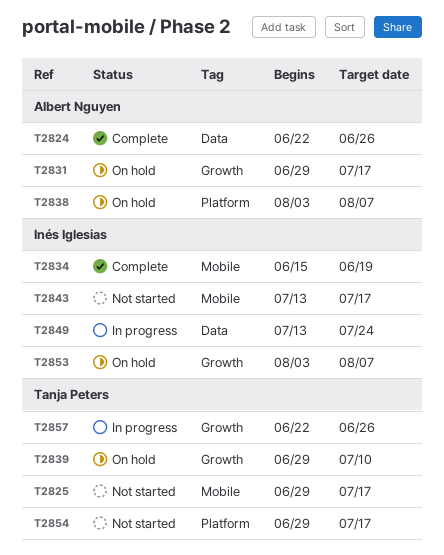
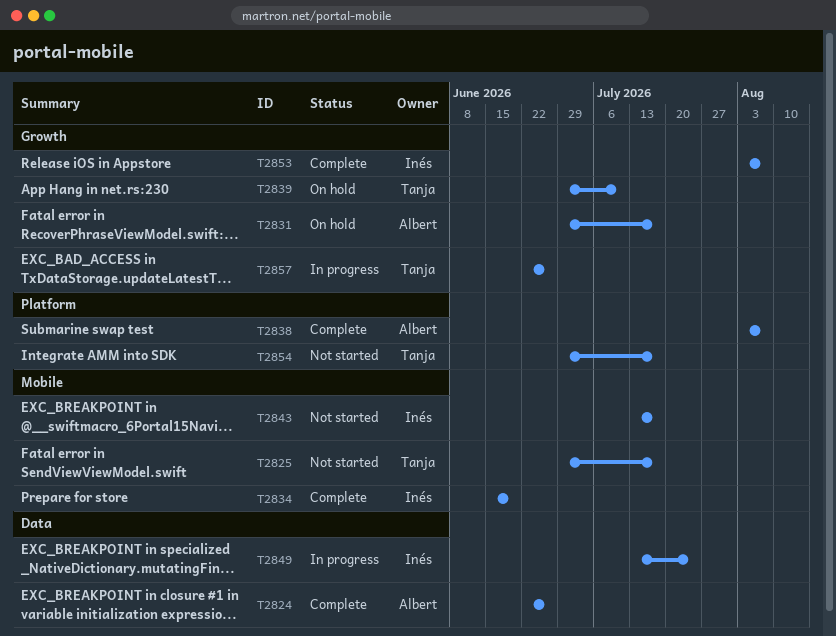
T2838, status: On hold -> Complete
T2853, status: On hold -> Complete

